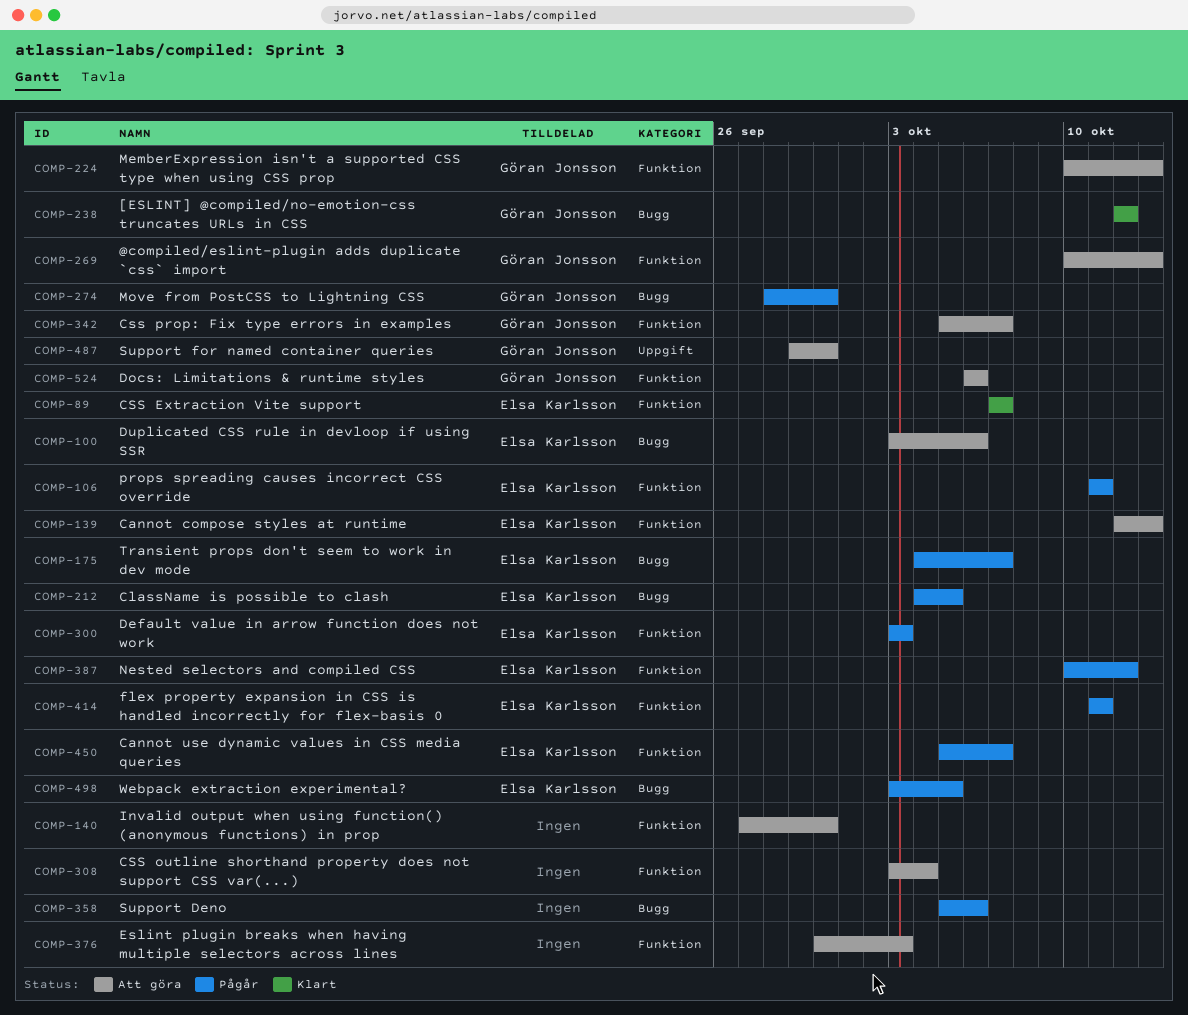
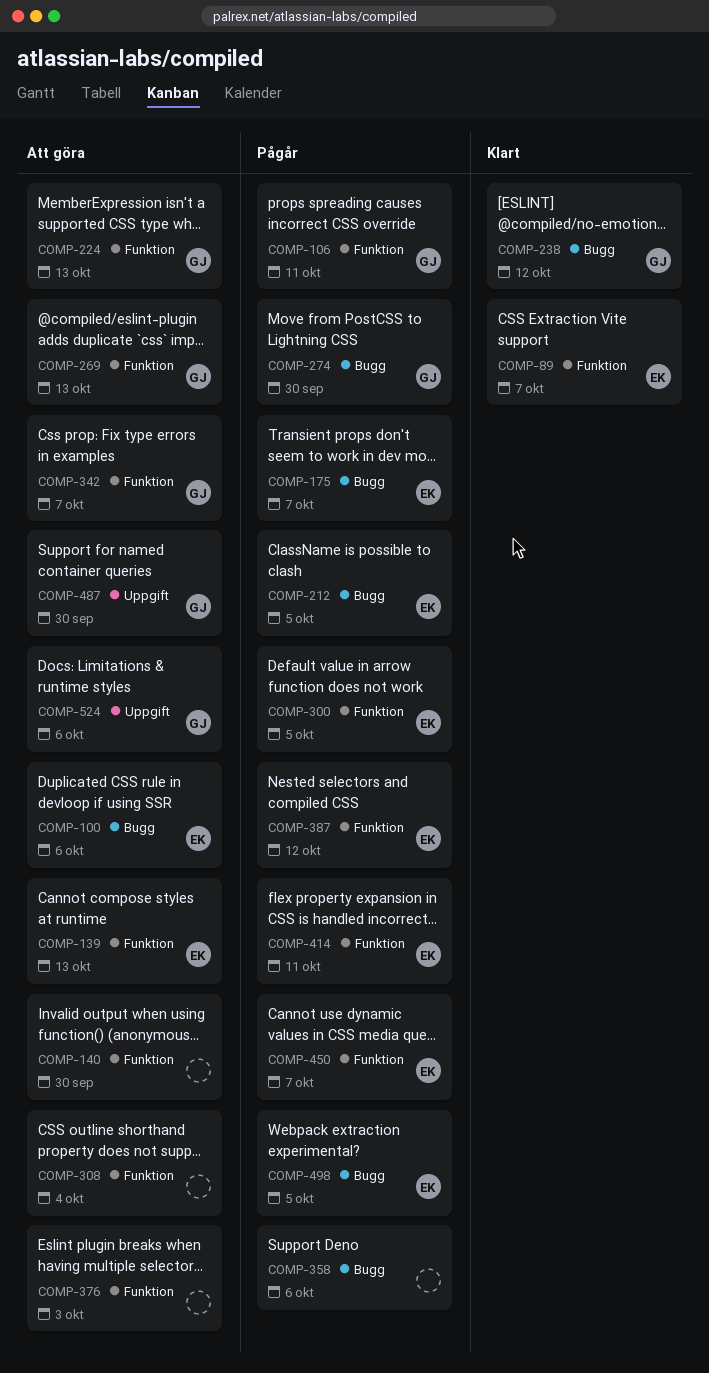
COMP-106, owner: Elsa Karlsson -> Göran Jonsson
COMP-300, due: Oct 3 -> Oct 5
COMP-524, label: Funktion -> Uppgift

